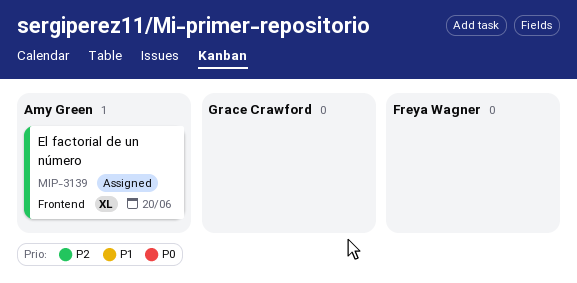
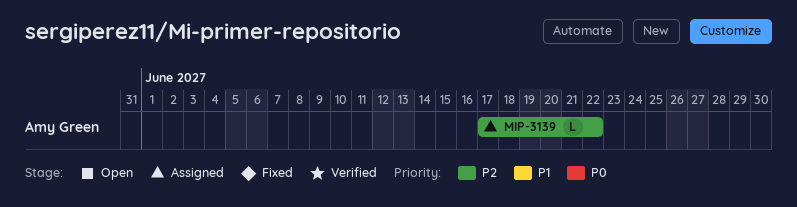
MIP-3139, estimate: XL -> L
MIP-3139, due: Jun 20 -> Jun 22

